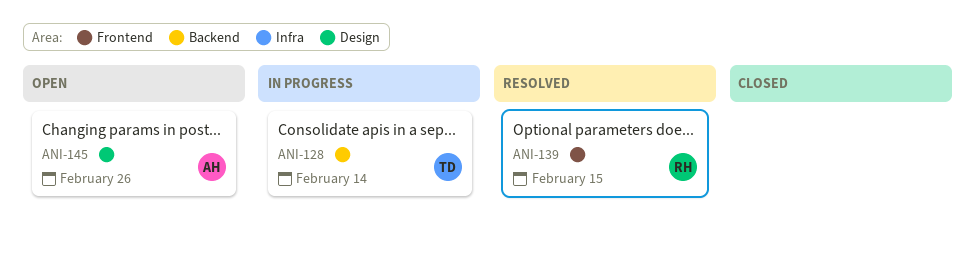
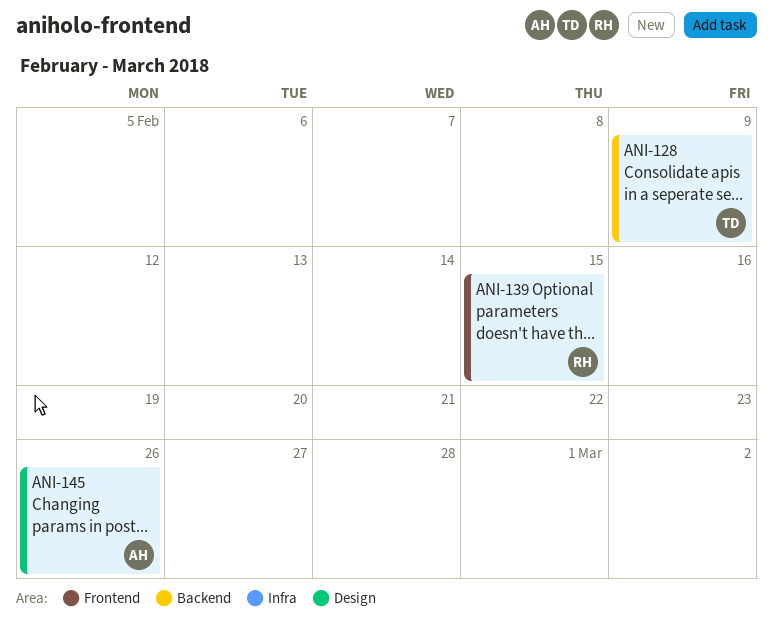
ANI-128, due: Feb 14 -> Feb 9

